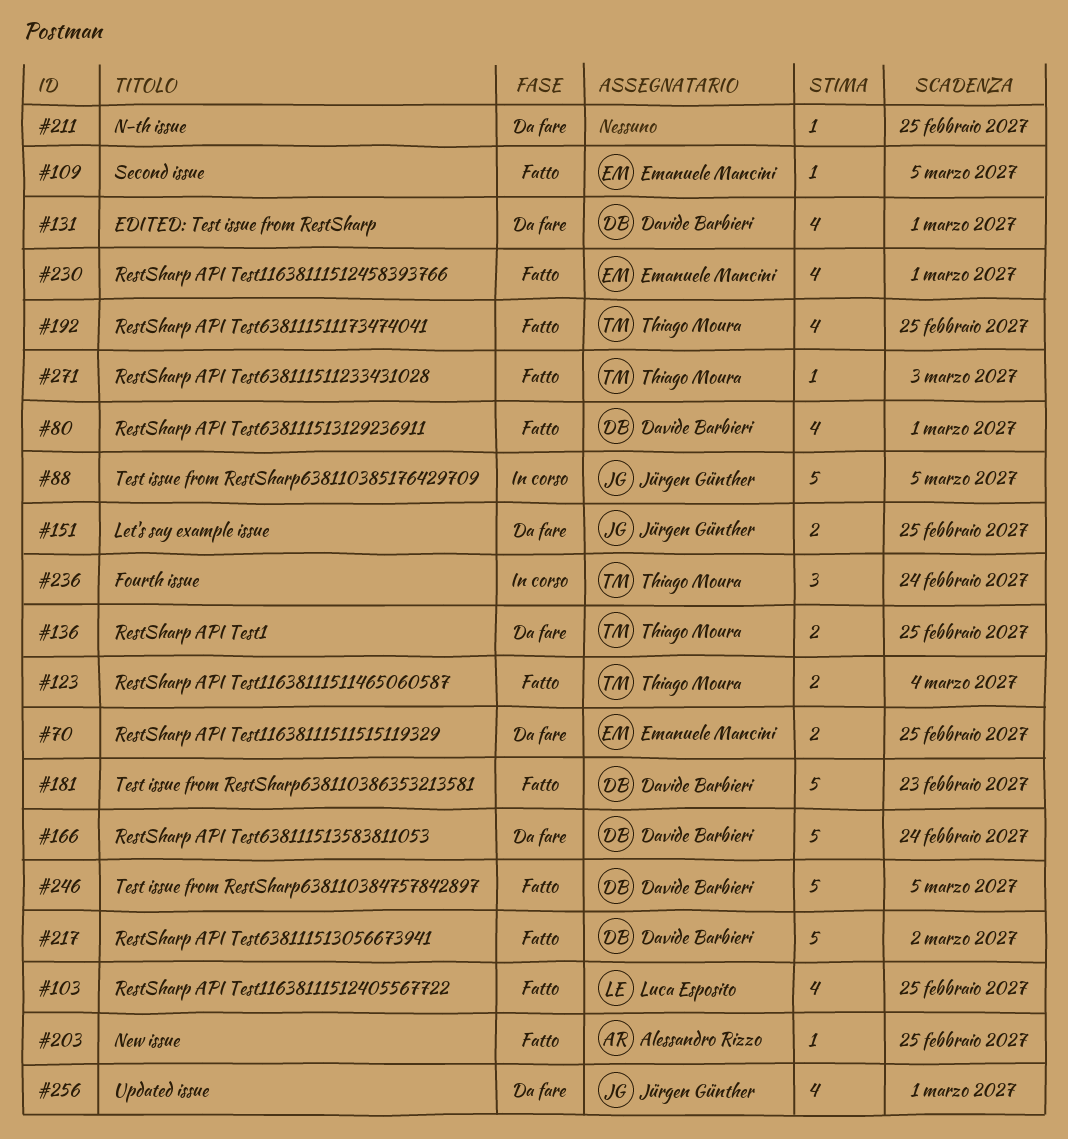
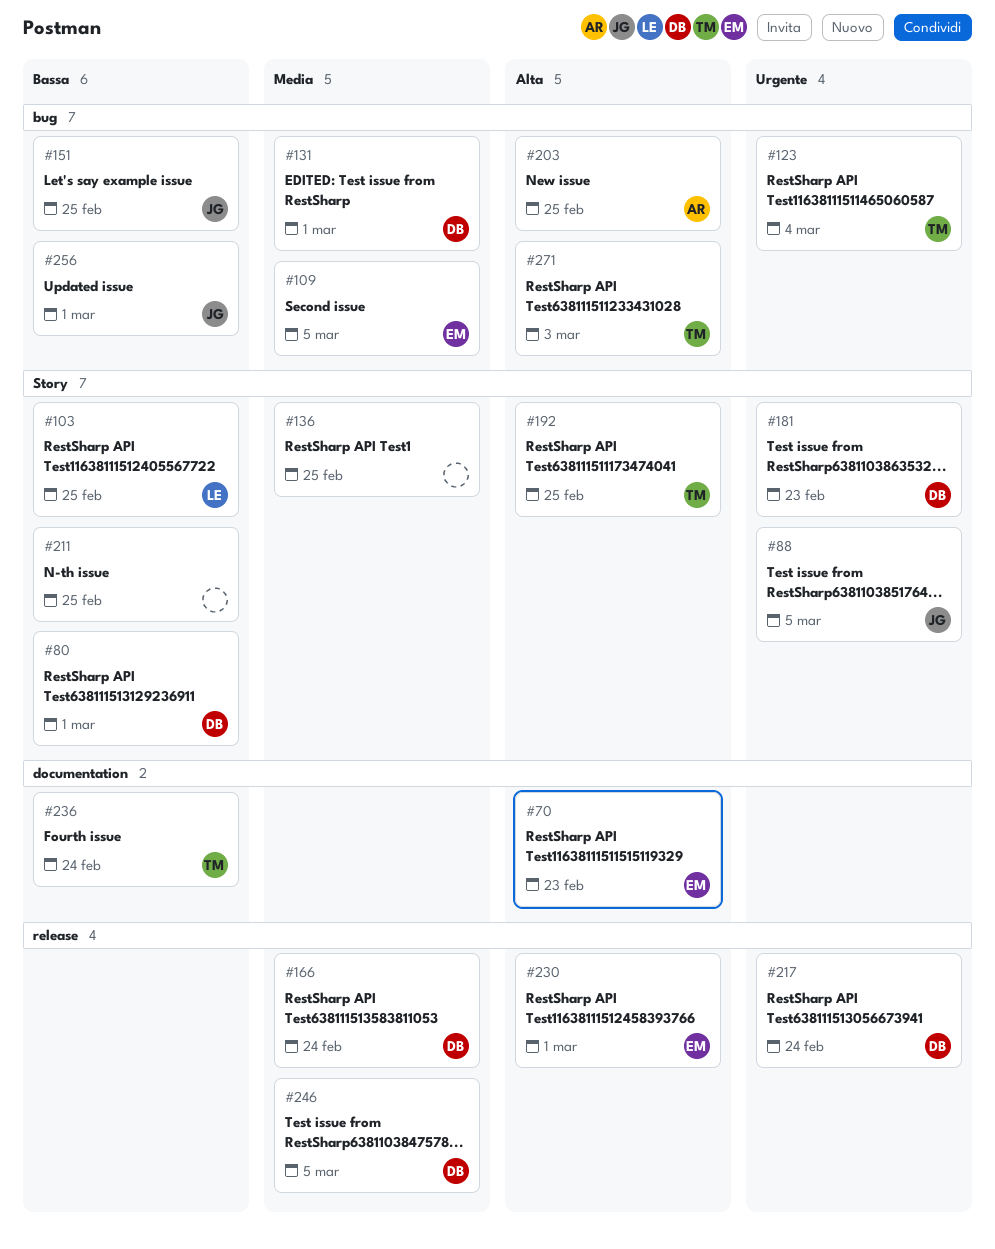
#70, due: Feb 25 -> Feb 23
#136, owner: Thiago Moura -> none
#217, due: Mar 2 -> Feb 24

